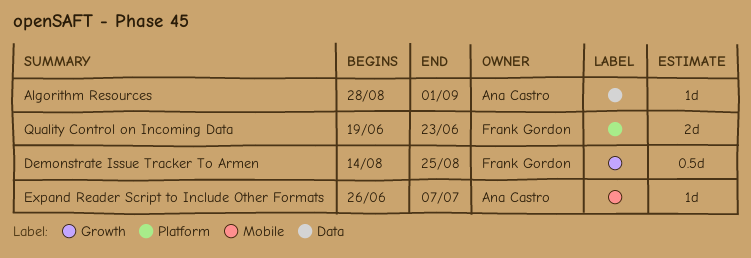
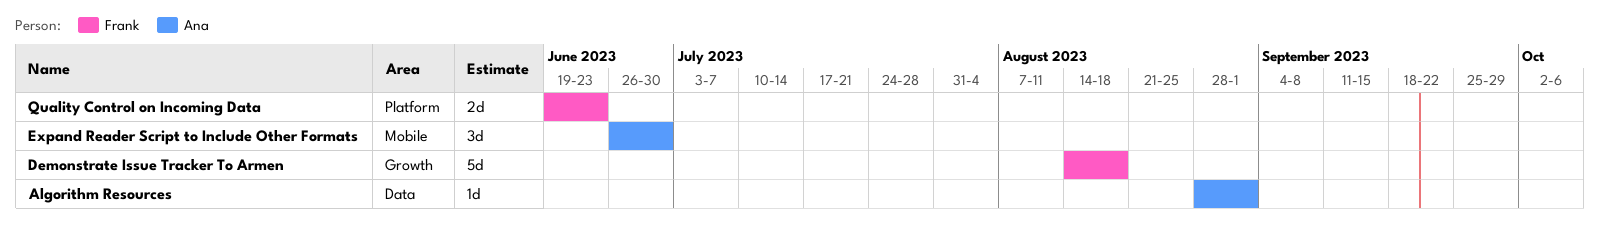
Demonstrate Issue Tracker To Armen, estimate: 0.5d -> 5d
Demonstrate Issue Tracker To Armen, due: Aug 25 -> Aug 18
Expand Reader Script to Include Other Formats, estimate: 1d -> 3d
Expand Reader Script to Include Other Formats, due: Jul 7 -> Jun 30

